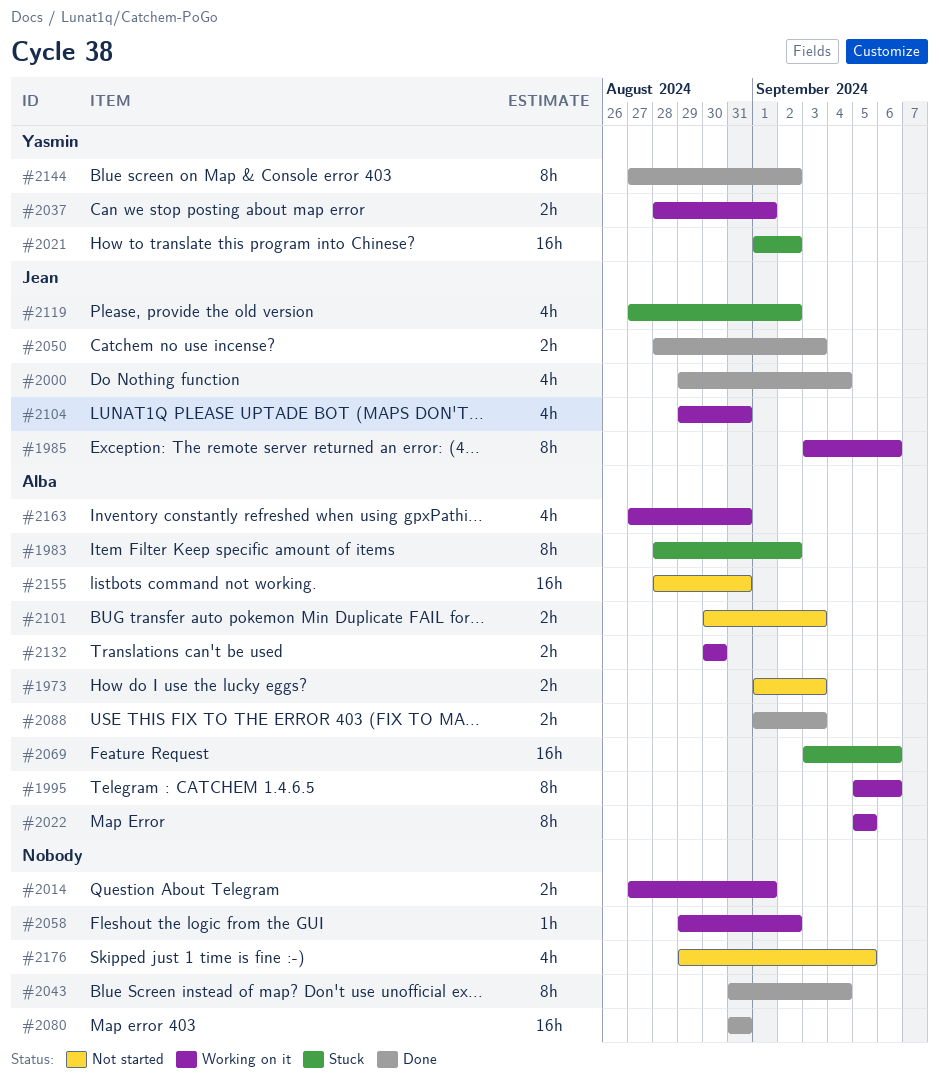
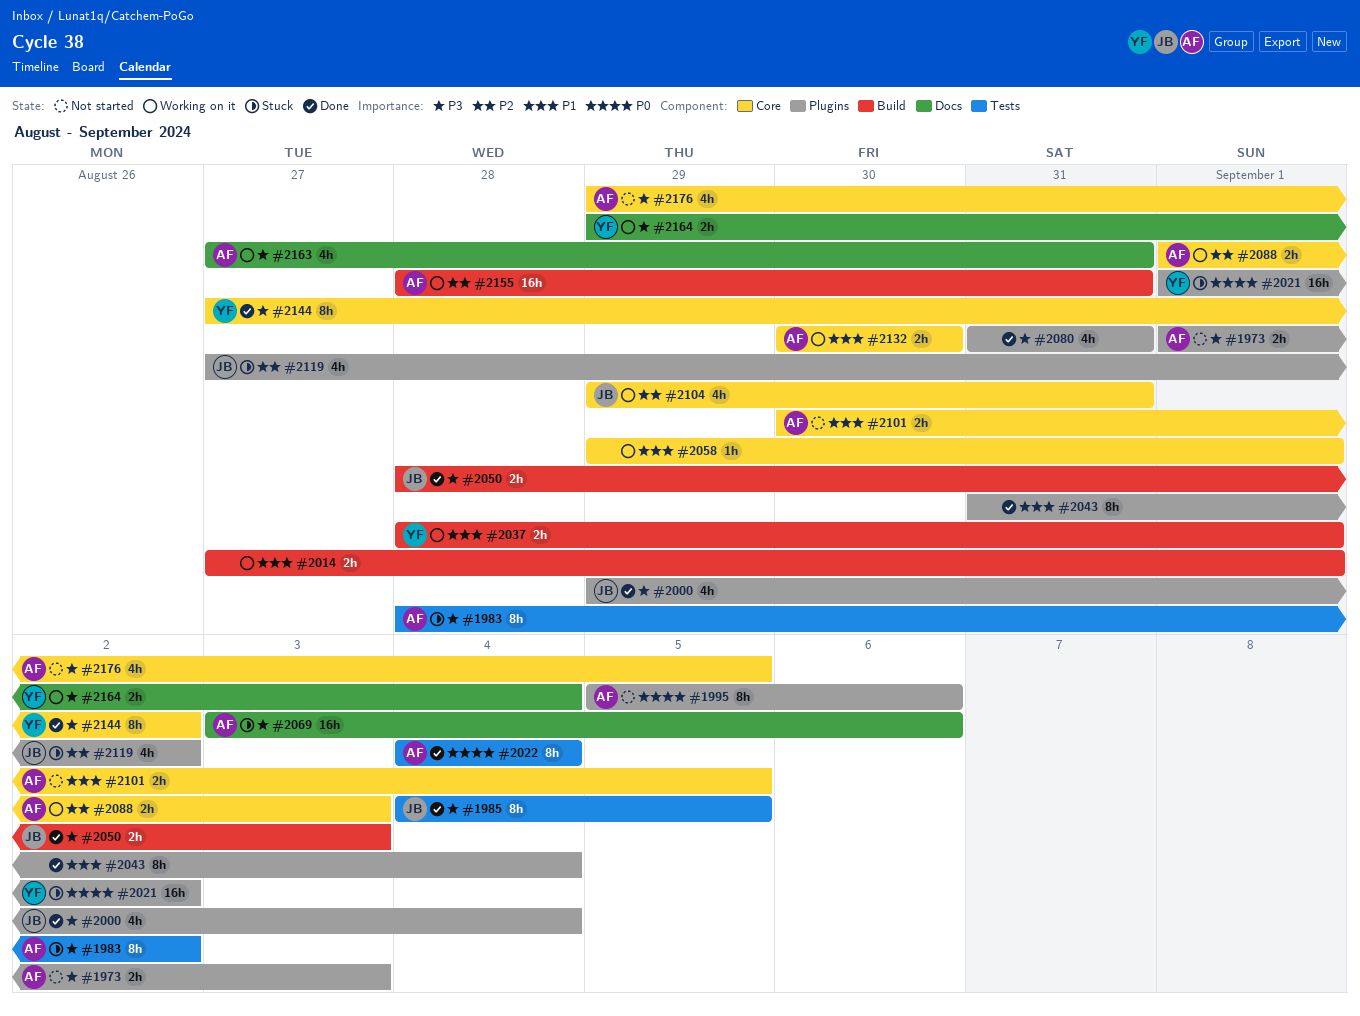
#1985, status: Working on it -> Done
#1985, start: Sep 3 -> Sep 4
#1985, due: Sep 6 -> Sep 5
#1995, status: Working on it -> Not started
#2022, status: Working on it -> Done
#2022, start: Sep 5 -> Sep 4
#2022, due: Sep 5 -> Sep 4
#2058, due: Sep 2 -> Sep 1
#2080, estimate: 16h -> 4h
#2088, status: Done -> Working on it
#2101, due: Sep 3 -> Sep 5
#2155, status: Not started -> Working on it
#2164: none -> present
#2176, owner: none -> Alba

